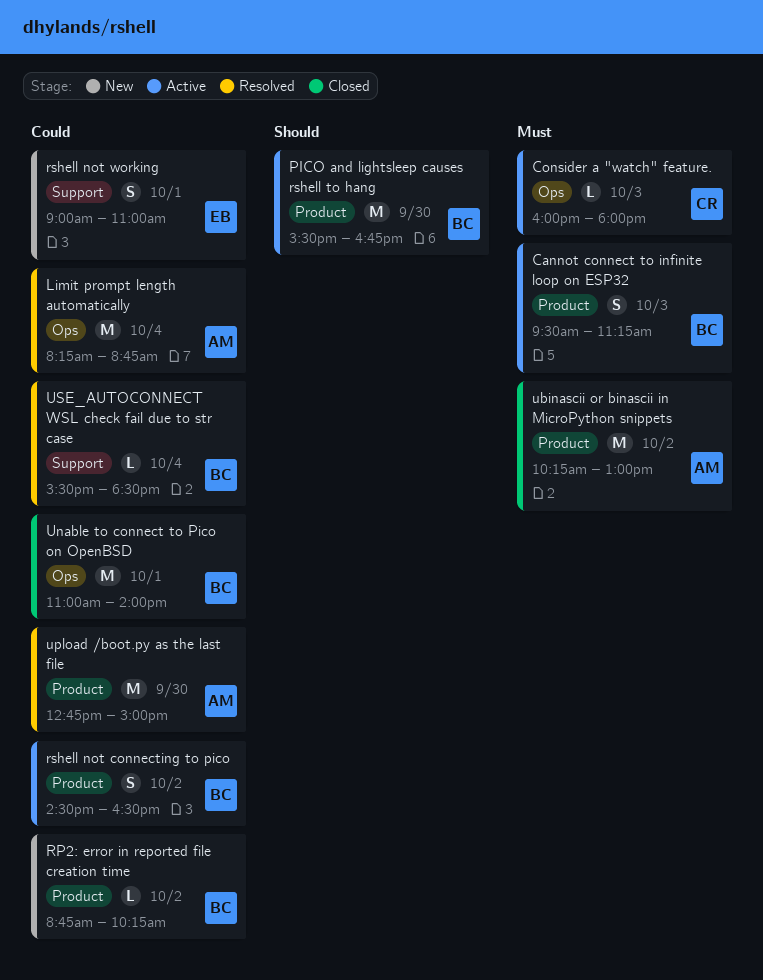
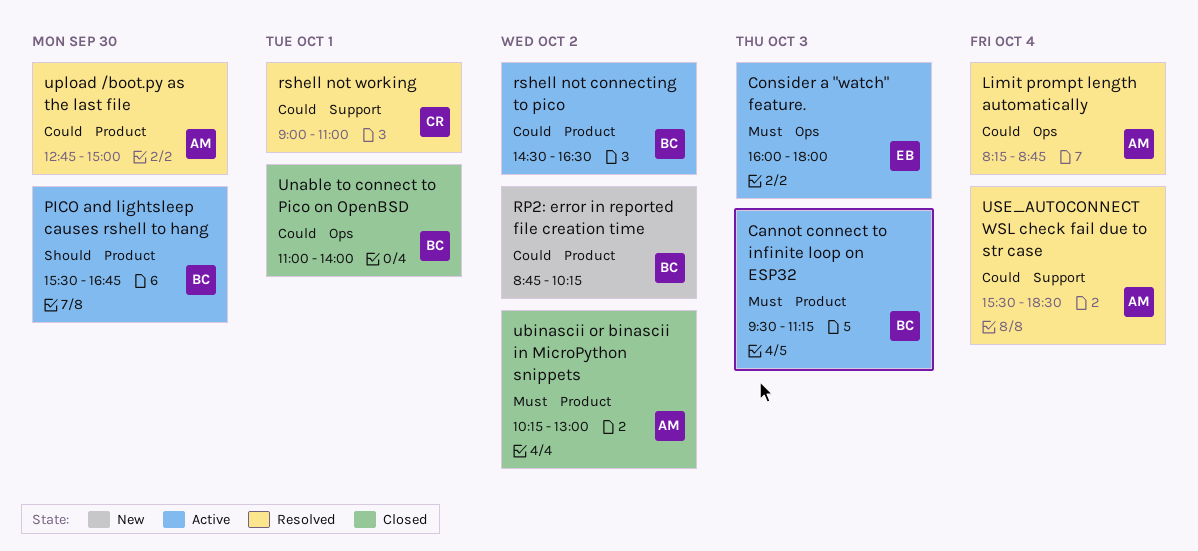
Consider a "watch" feature., owner: CR -> EB
rshell not working, status: New -> Resolved
rshell not working, owner: EB -> CR
USE_AUTOCONNECT WSL check fail due to str case, owner: BC -> AM

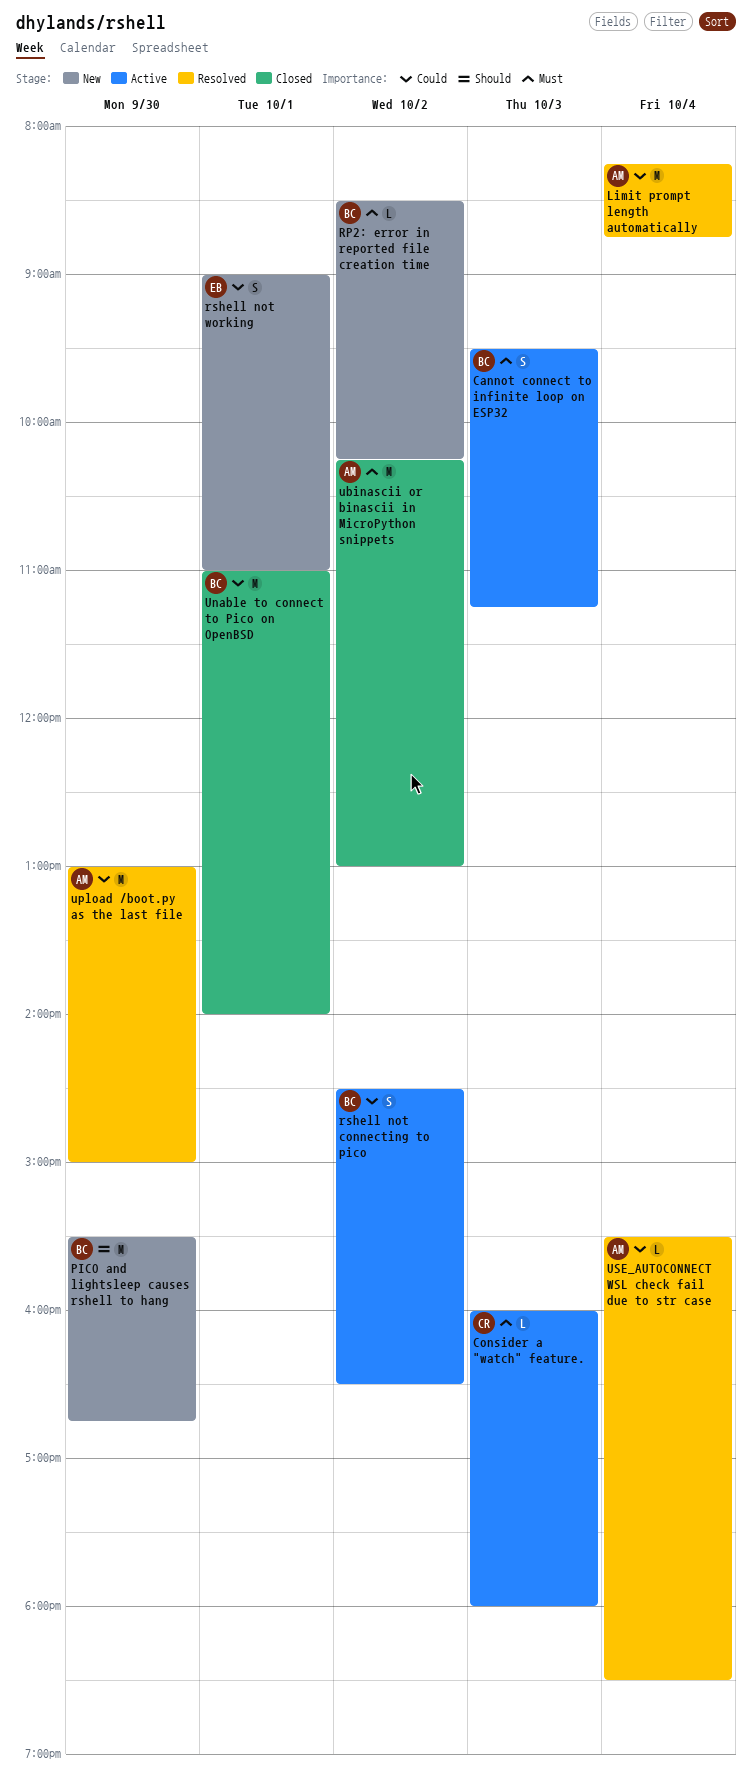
Consider a "watch" feature., owner: EB -> CR
PICO and lightsleep causes rshell to hang, status: Active -> New
RP2: error in reported file creation time, priority: Could -> Must
RP2: error in reported file creation time, begins: 08:45 -> 08:30
rshell not working, status: Resolved -> New
rshell not working, owner: CR -> EB
upload /boot.py as the last file, begins: 12:45 -> 13:00

